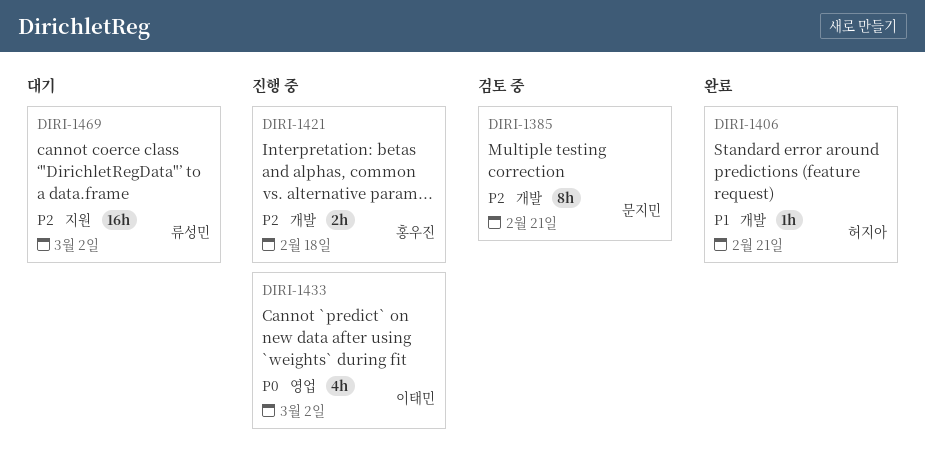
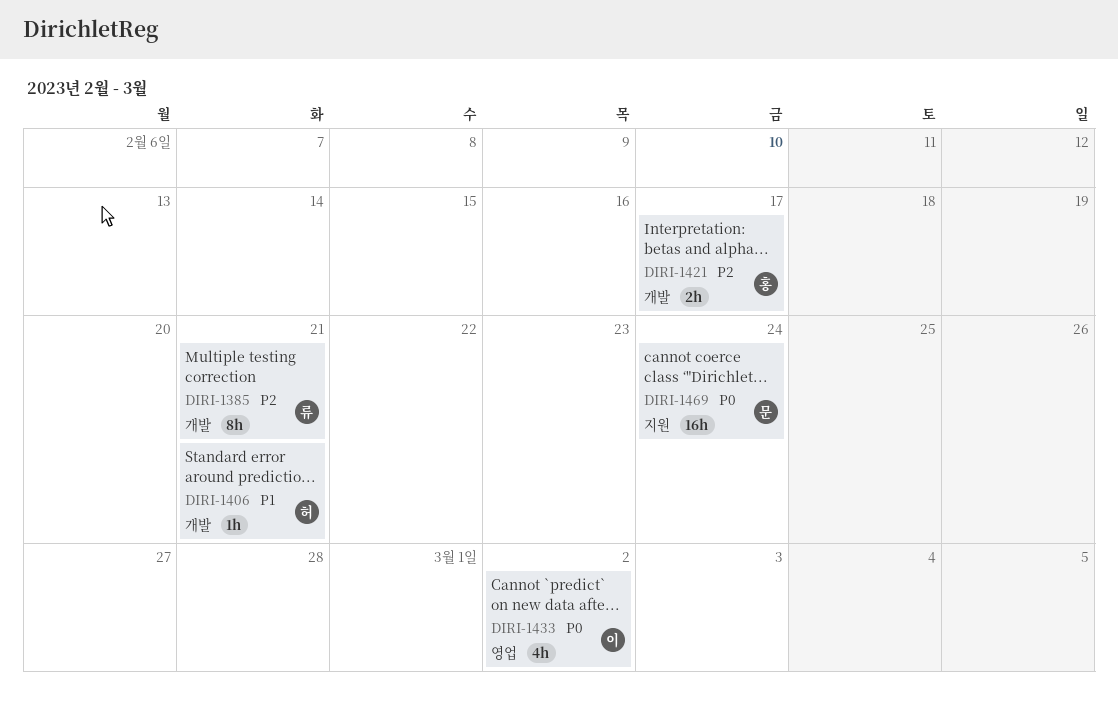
DIRI-1385, owner: 문지민 -> 류성민
DIRI-1421, due: Feb 18 -> Feb 17
DIRI-1469, owner: 류성민 -> 문지민
DIRI-1469, priority: P2 -> P0
DIRI-1469, due: Mar 2 -> Feb 24

